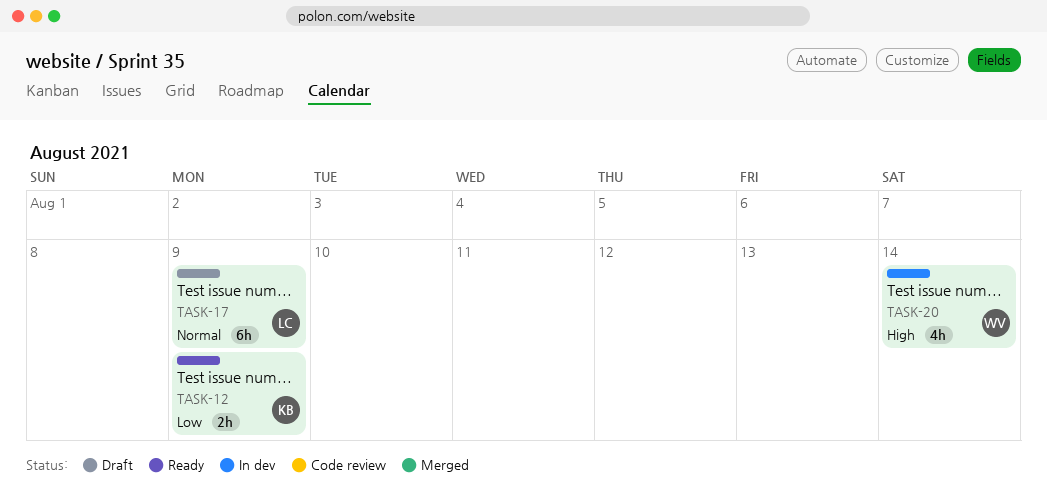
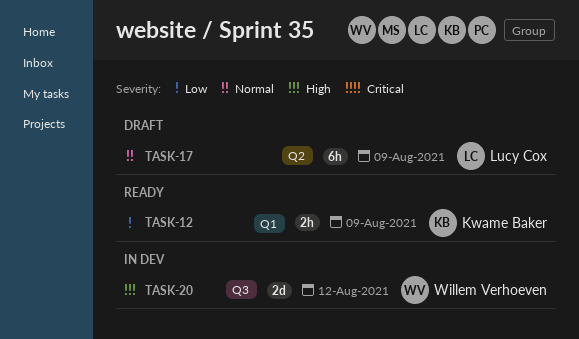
TASK-20, estimate: 4h -> 2d
TASK-20, due: Aug 14 -> Aug 12

